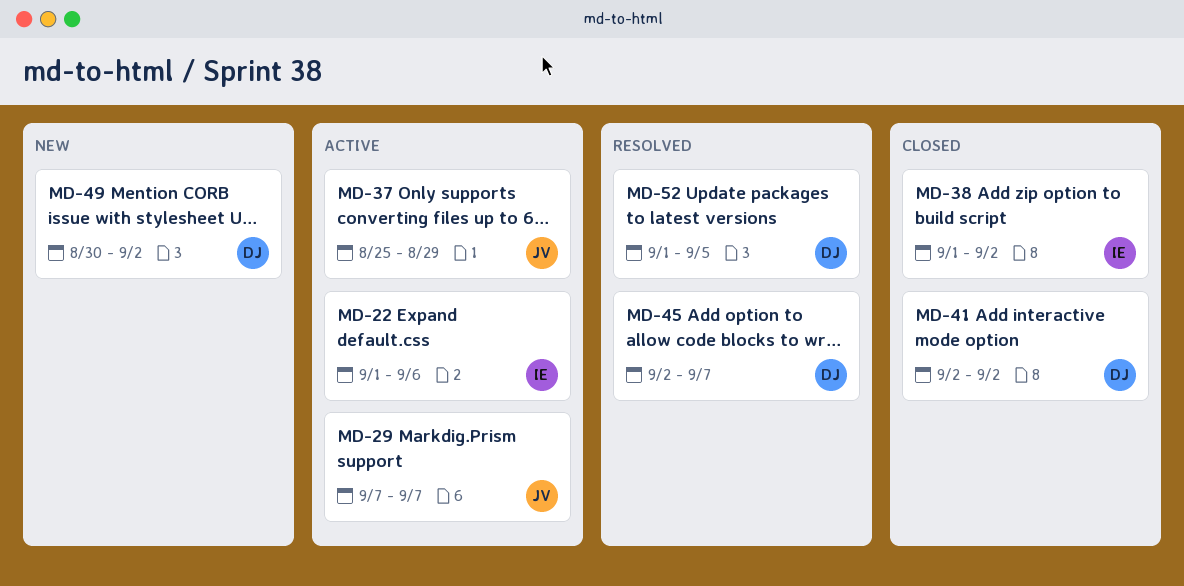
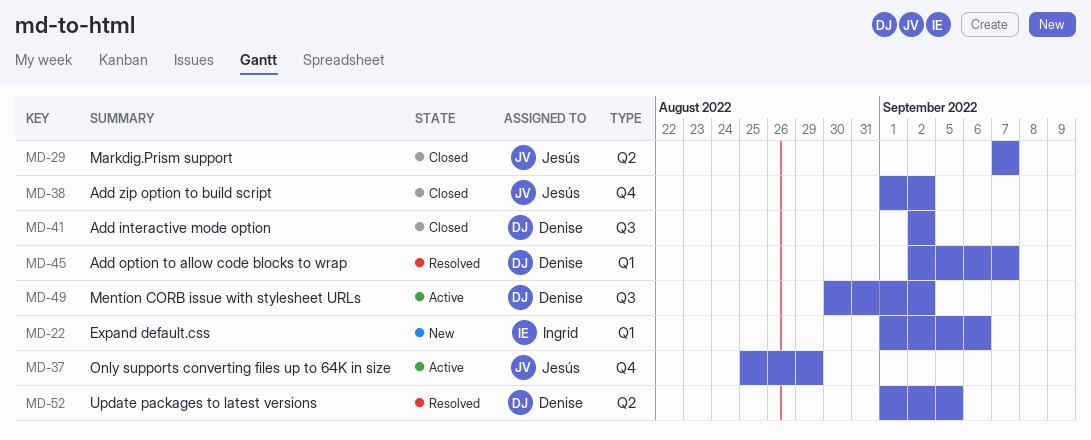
MD-22, status: Active -> New
MD-29, status: Active -> Closed
MD-38, owner: Ingrid -> Jesús
MD-49, status: New -> Active

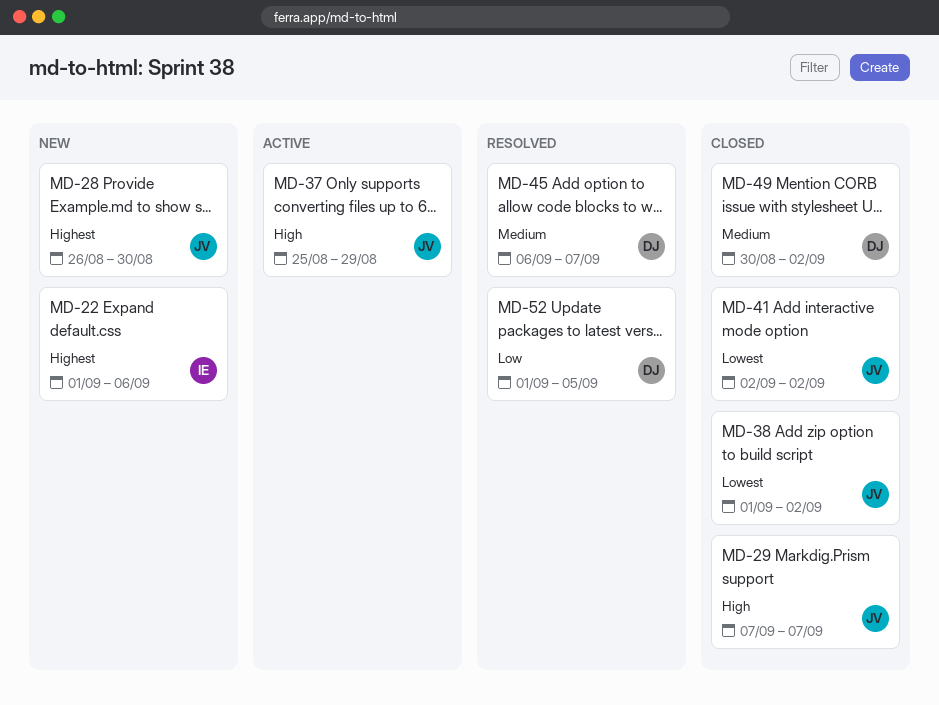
MD-28: none -> present
MD-41, owner: Denise -> Jesús
MD-45, start: Sep 2 -> Sep 6
MD-49, status: Active -> Closed

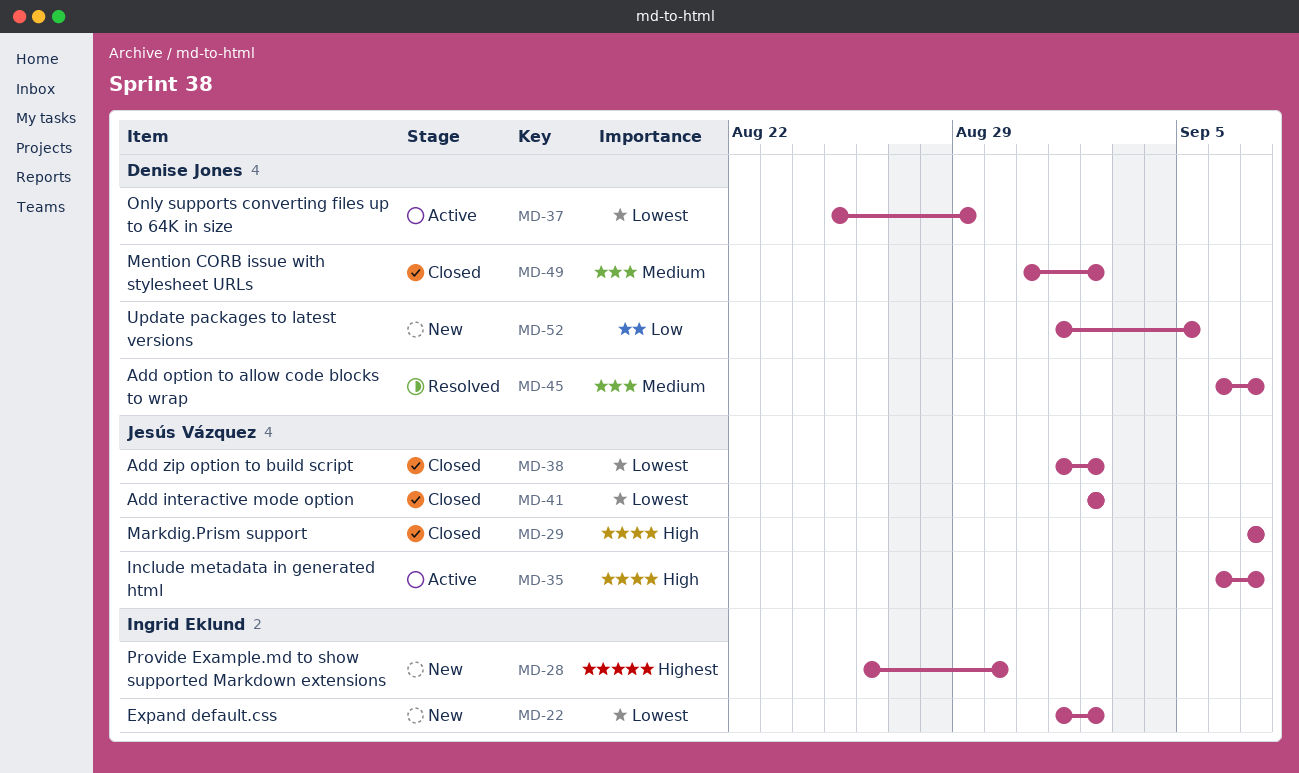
MD-22, priority: Highest -> Lowest
MD-22, due: Sep 6 -> Sep 2
MD-28, owner: Jesús Vázquez -> Ingrid Eklund
MD-35: none -> present
MD-37, owner: Jesús Vázquez -> Denise Jones
MD-37, priority: High -> Lowest
MD-49, start: Aug 30 -> Aug 31
MD-52, status: Resolved -> New

